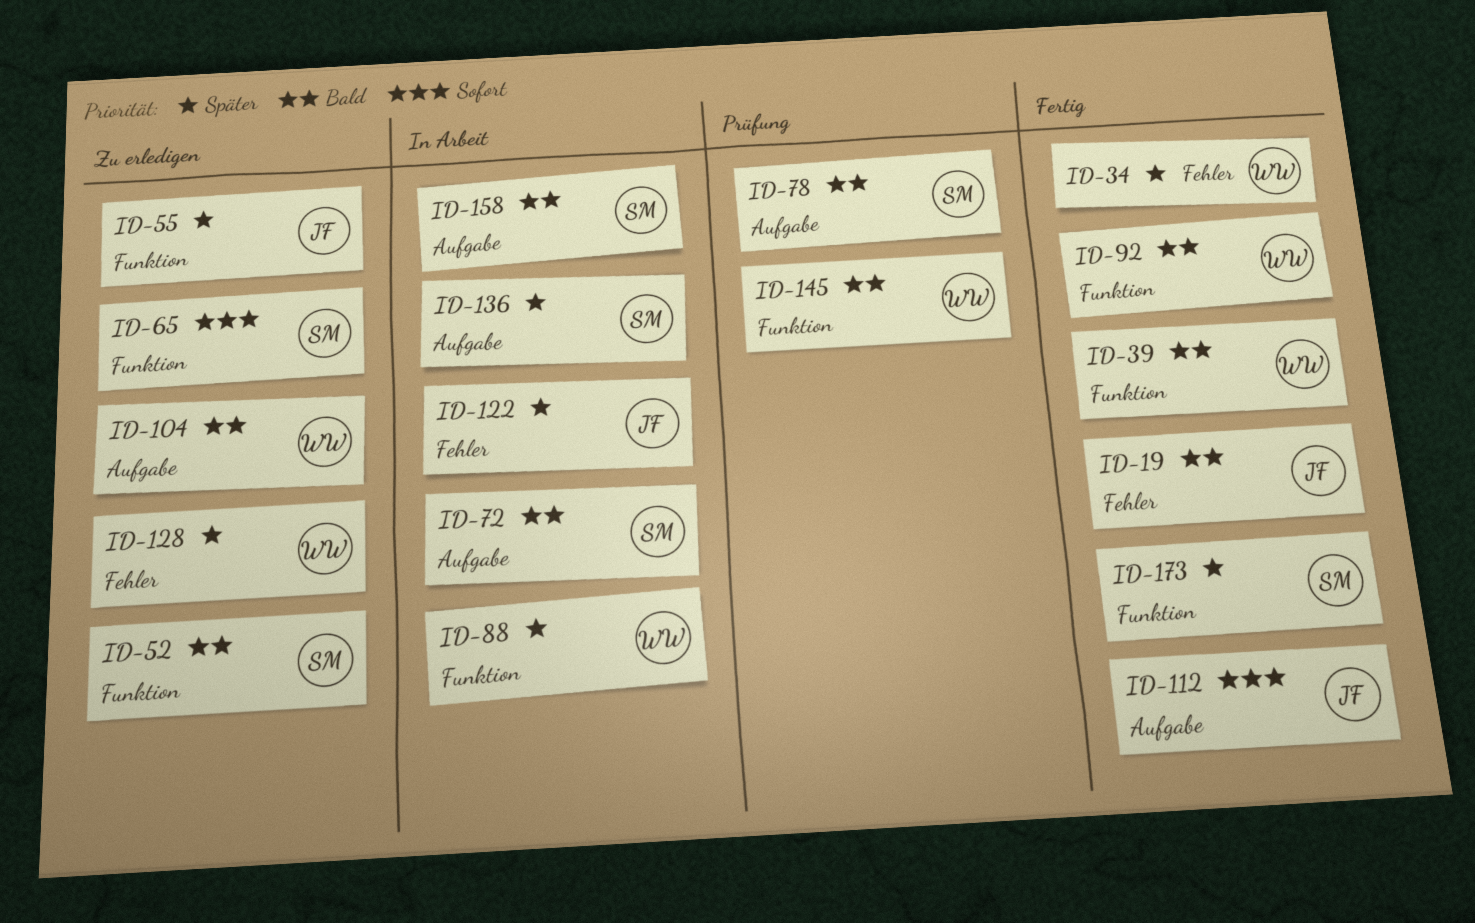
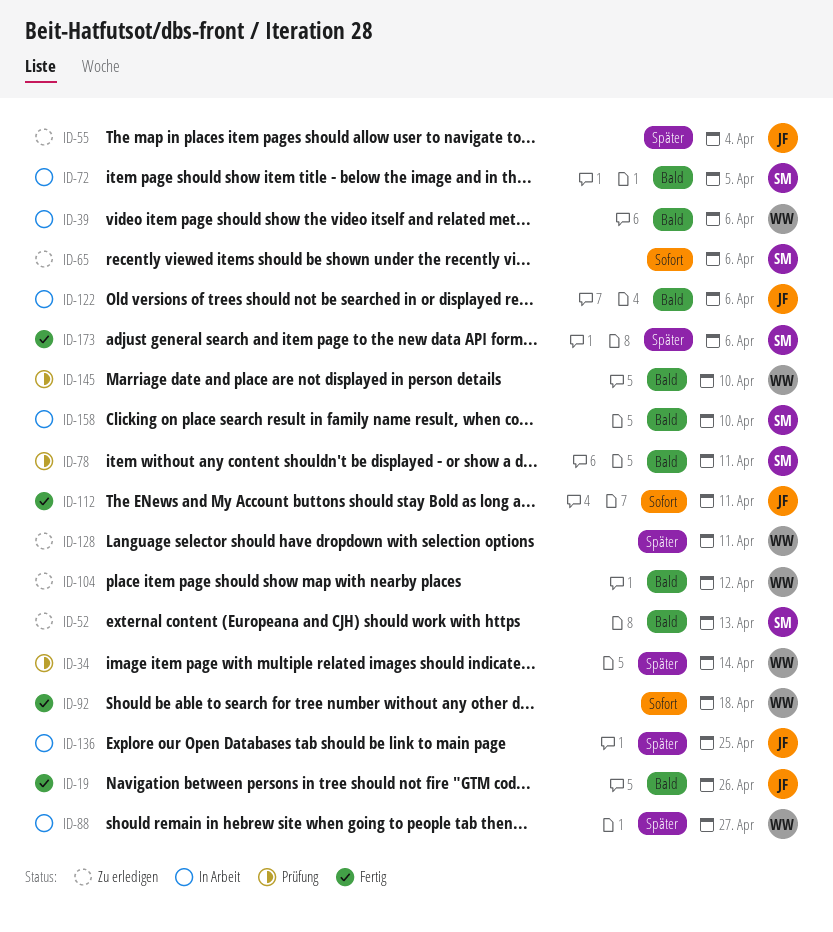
ID-34, status: Fertig -> Prüfung
ID-39, status: Fertig -> In Arbeit
ID-92, priority: Bald -> Sofort
ID-122, priority: Später -> Bald
ID-136, owner: SM -> JF

